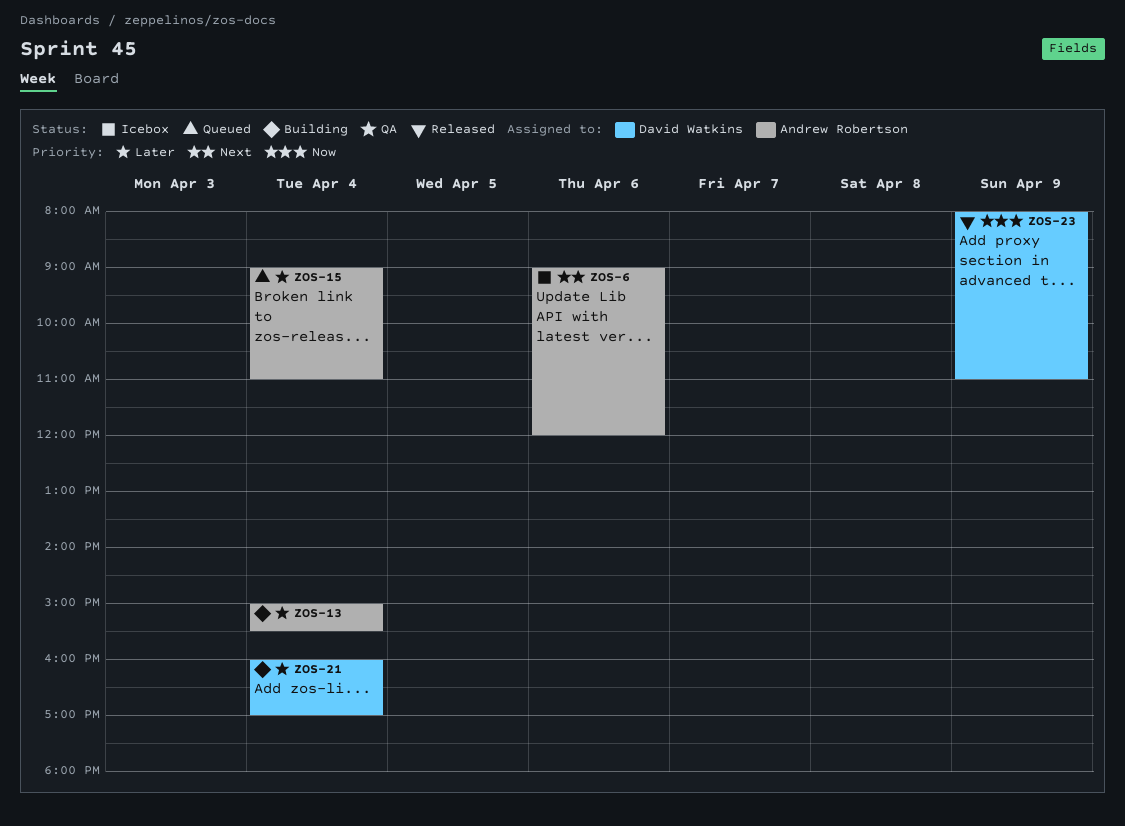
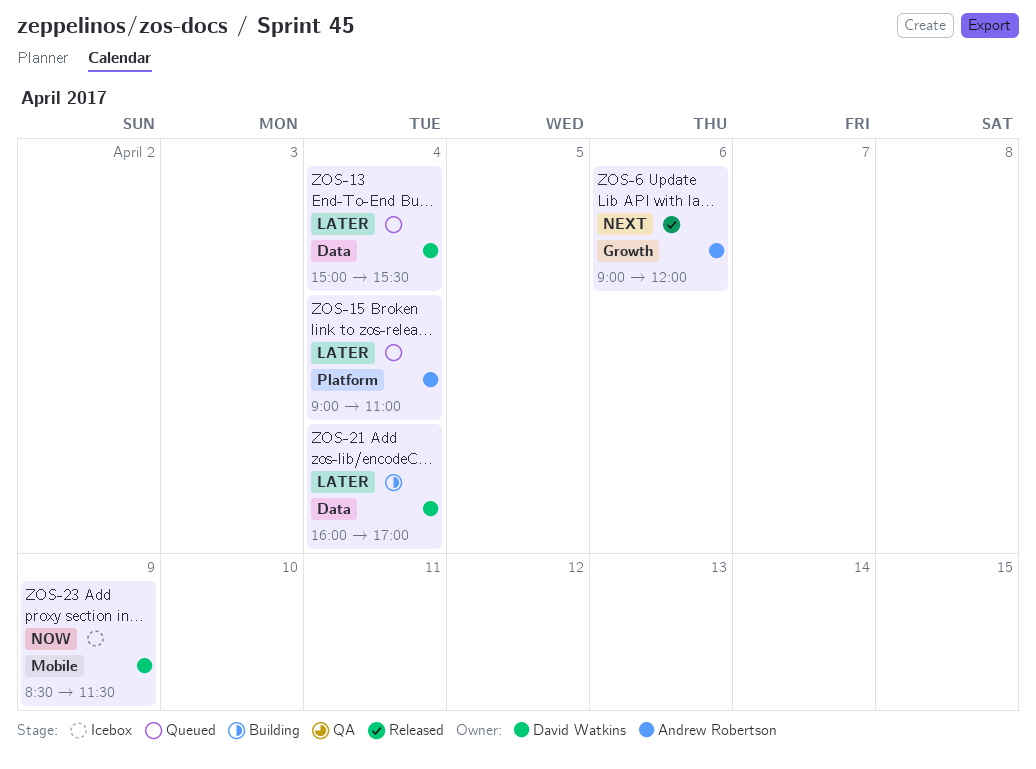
ZOS-6, status: Icebox -> Released
ZOS-13, status: Building -> Queued
ZOS-13, owner: Andrew Robertson -> David Watkins
ZOS-23, status: Released -> Icebox
ZOS-23, begins: 08:00 -> 08:30
ZOS-23, ends: 11:00 -> 11:30

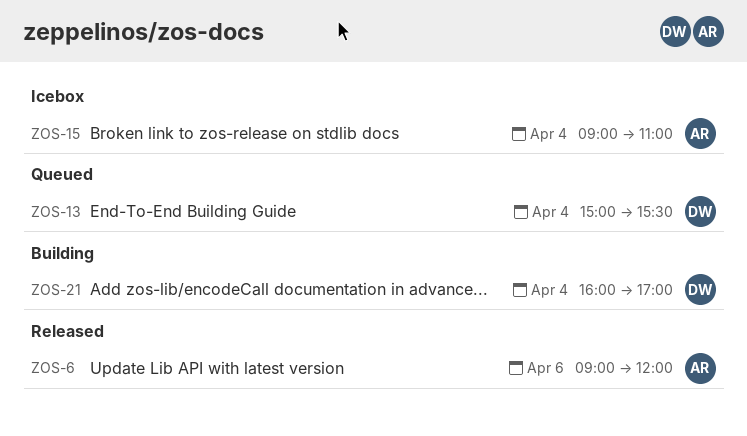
ZOS-15, status: Queued -> Icebox
ZOS-23: present -> none

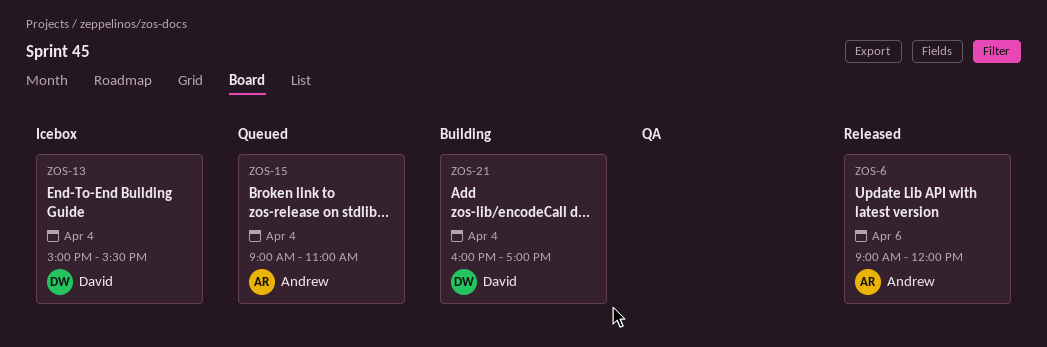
ZOS-13, status: Queued -> Icebox
ZOS-15, status: Icebox -> Queued

